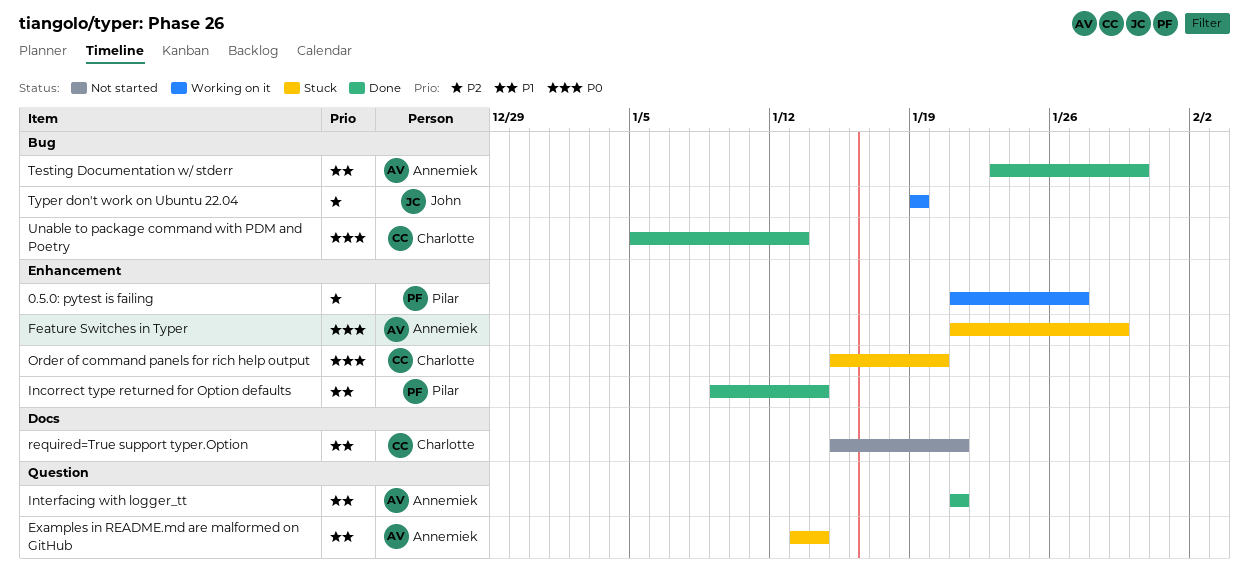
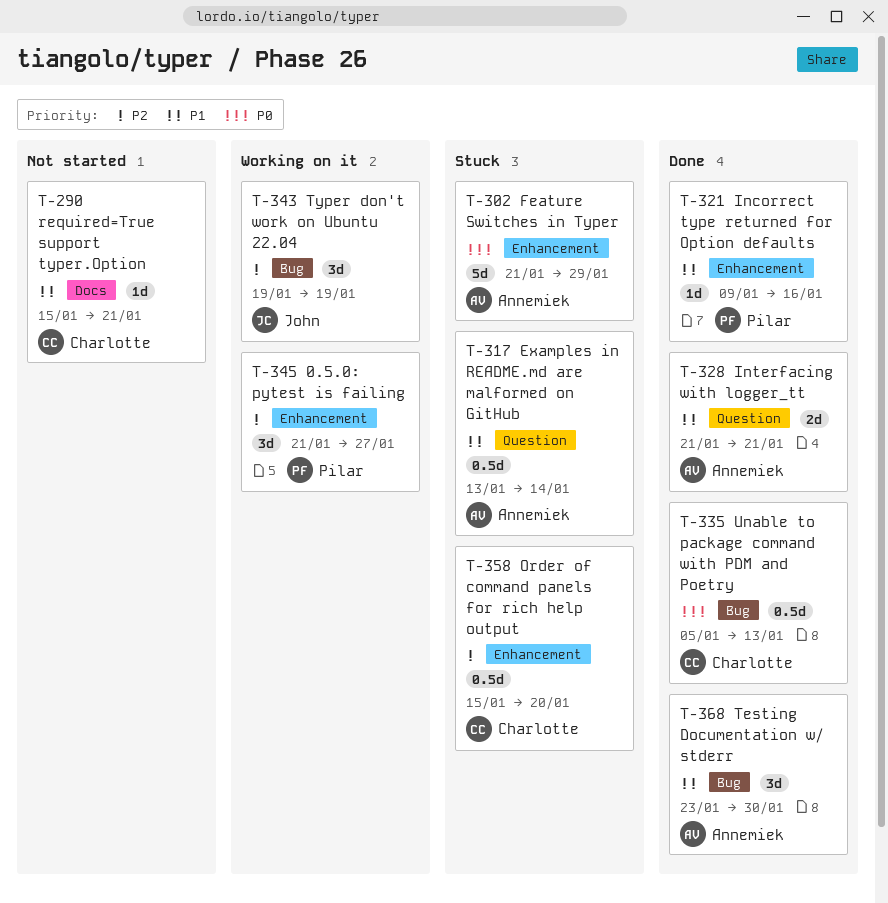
Incorrect type returned for Option defaults, due: Jan 14 -> Jan 16
Order of command panels for rich help output, priority: P0 -> P2

